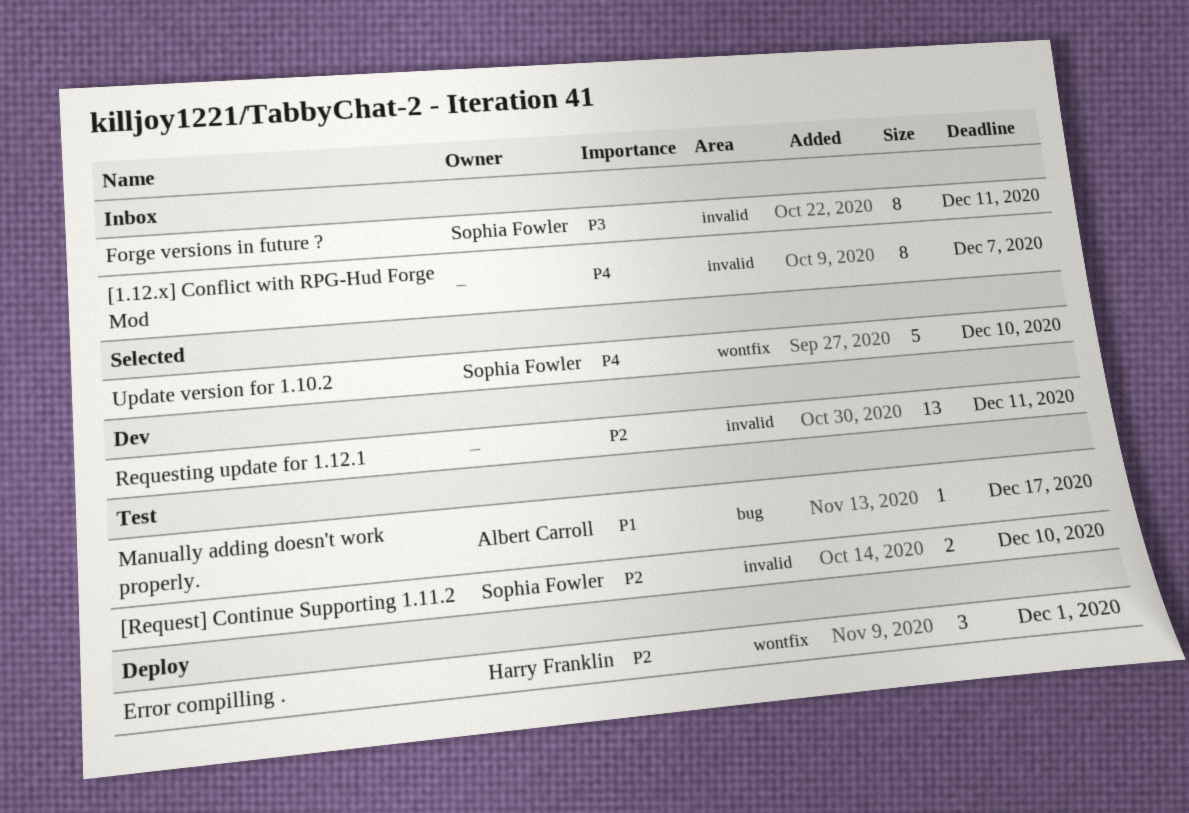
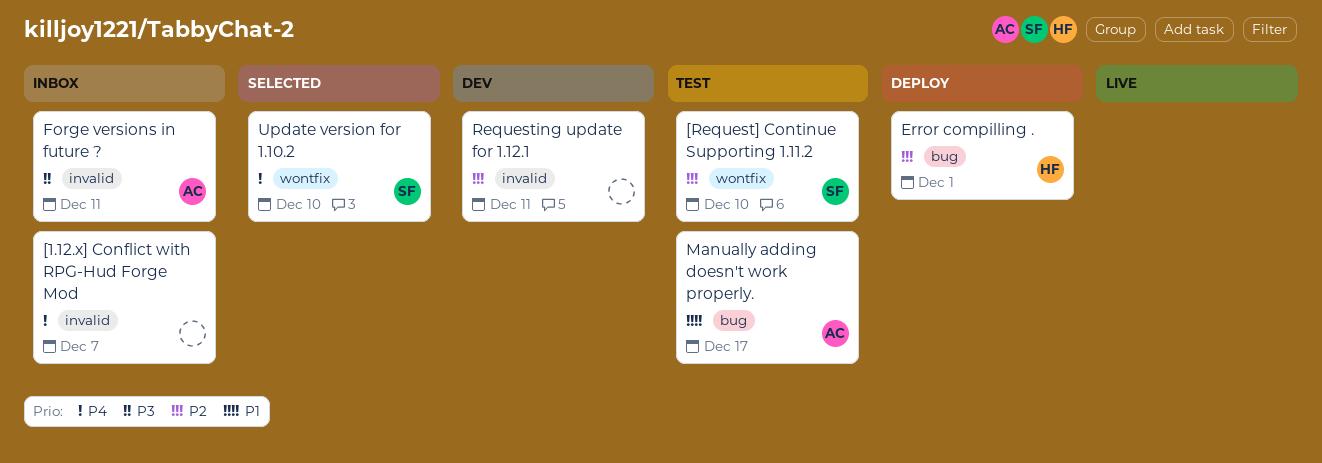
[Request] Continue Supporting 1.11.2, label: invalid -> wontfix
Error compilling ., label: wontfix -> bug
Forge versions in future ?, owner: Sophia Fowler -> Albert Carroll

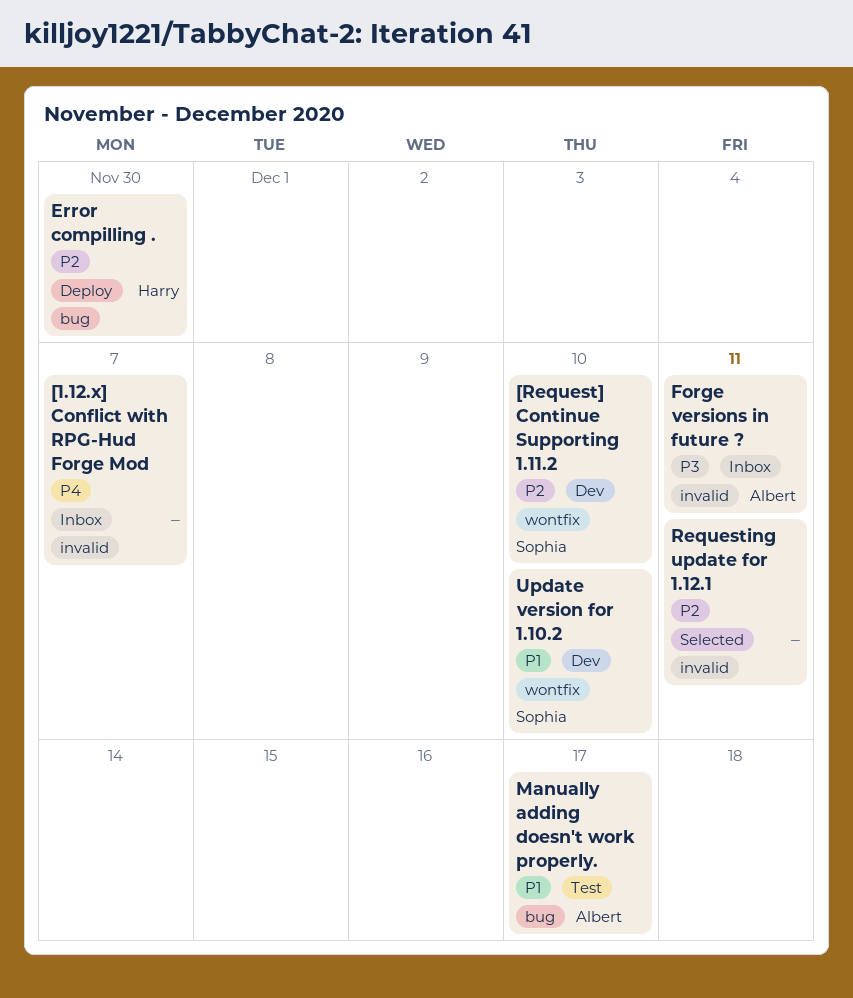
[Request] Continue Supporting 1.11.2, status: Test -> Dev
Error compilling ., due: Dec 1 -> Nov 30
Requesting update for 1.12.1, status: Dev -> Selected
Update version for 1.10.2, status: Selected -> Dev
Update version for 1.10.2, priority: P4 -> P1

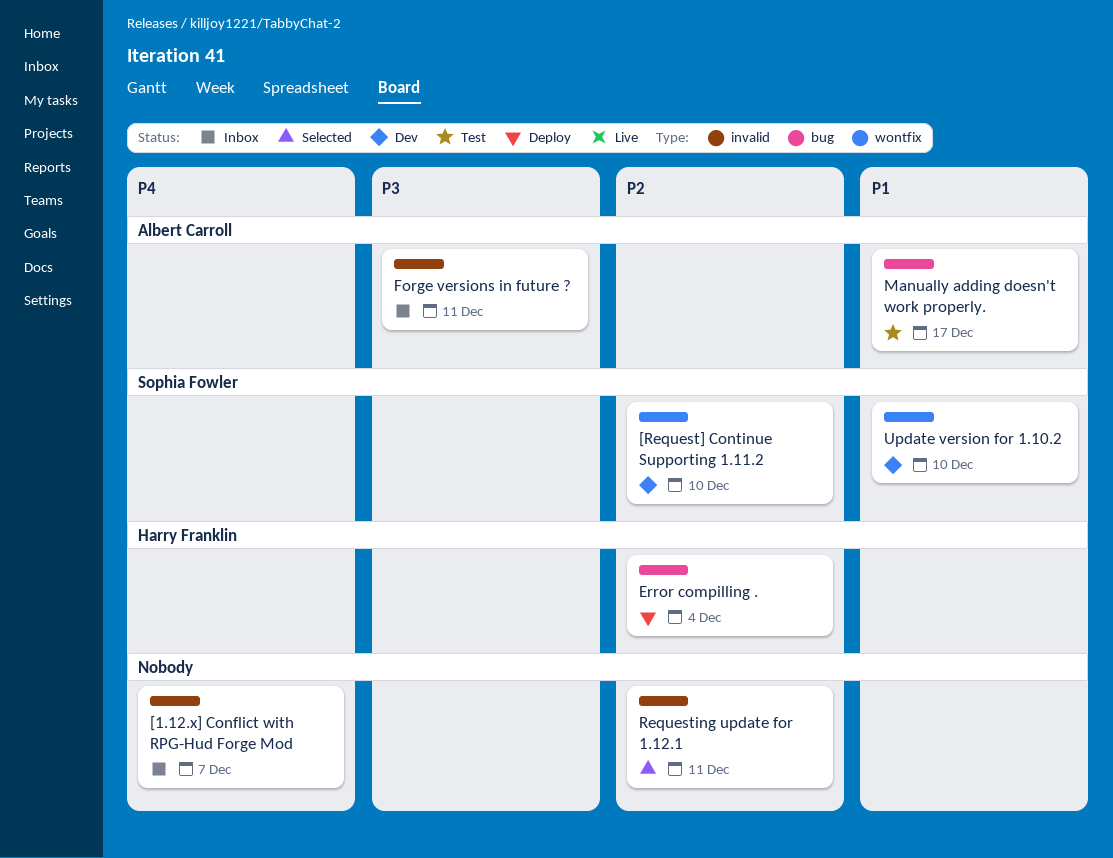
Error compilling ., due: Nov 30 -> Dec 4

